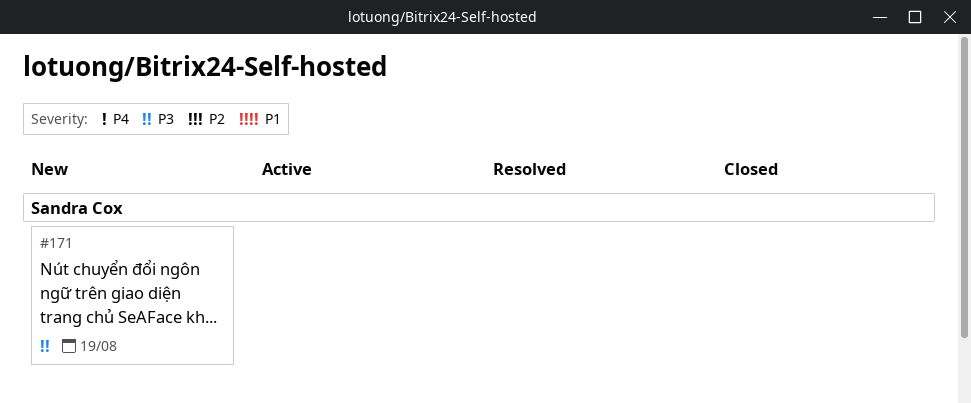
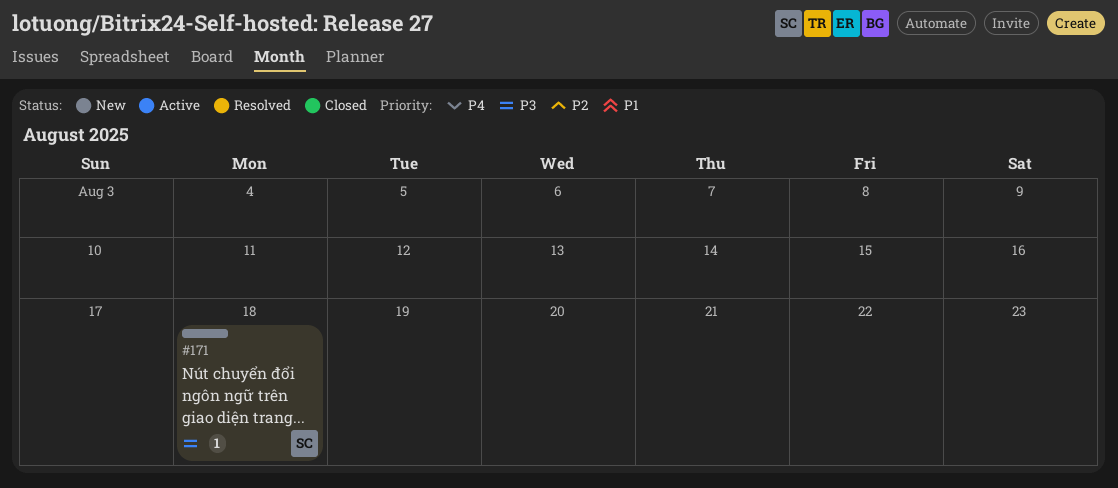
#171, due: Aug 19 -> Aug 18

